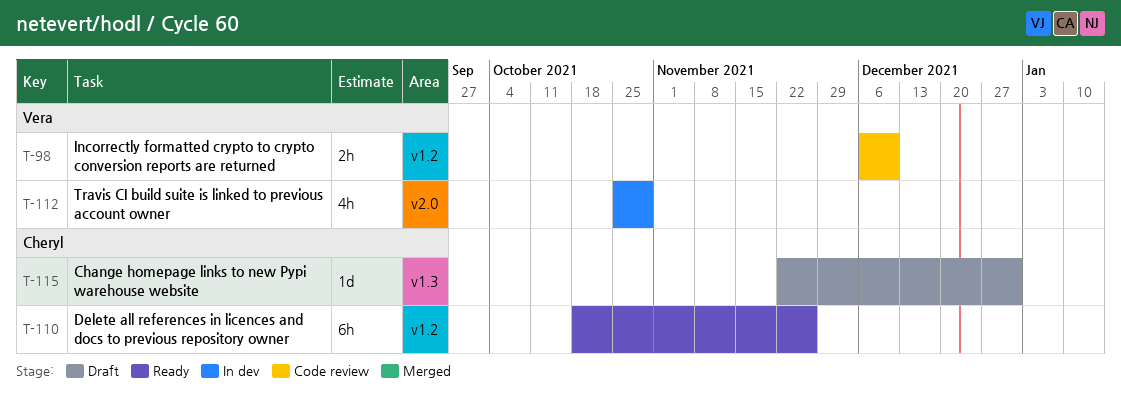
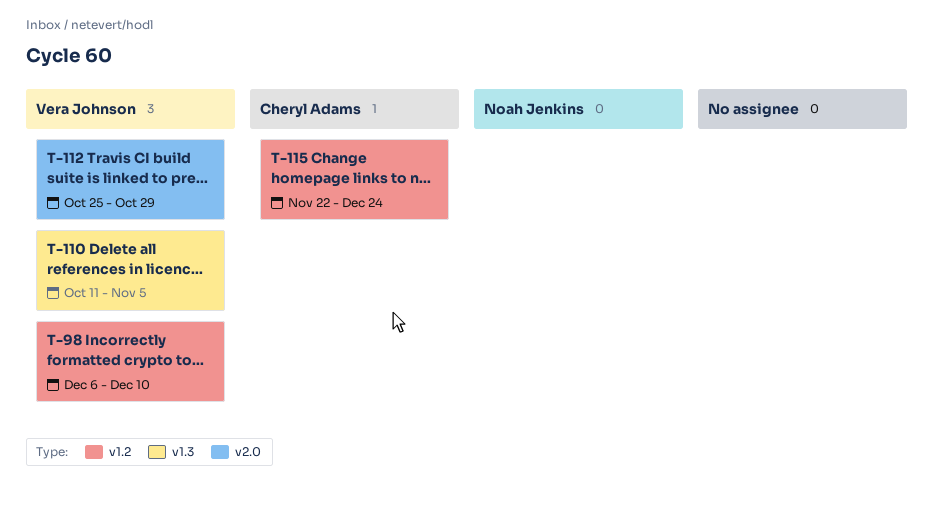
T-110, owner: Cheryl Adams -> Vera Johnson
T-110, label: v1.2 -> v1.3
T-110, start: Oct 18 -> Oct 11
T-110, due: Nov 26 -> Nov 5
T-115, label: v1.3 -> v1.2
T-115, due: Dec 31 -> Dec 24

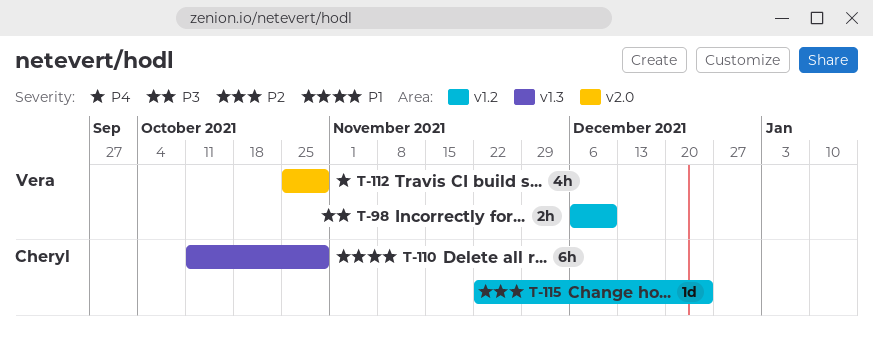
T-110, owner: Vera Johnson -> Cheryl Adams
T-110, due: Nov 5 -> Oct 29

